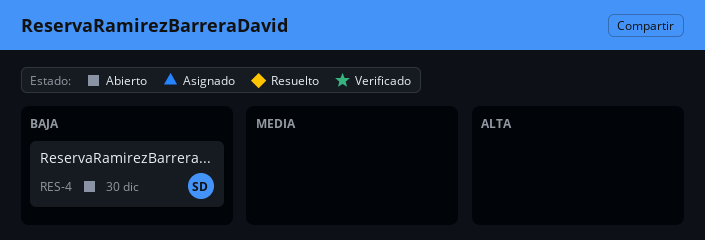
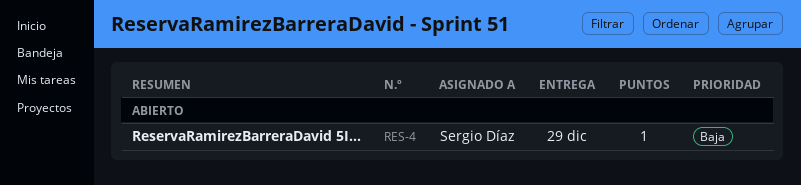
RES-4, due: Dec 30 -> Dec 29

